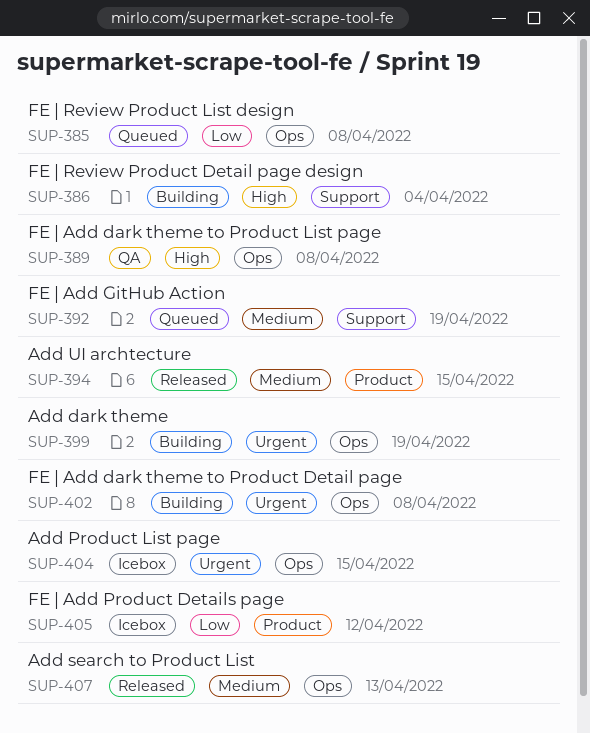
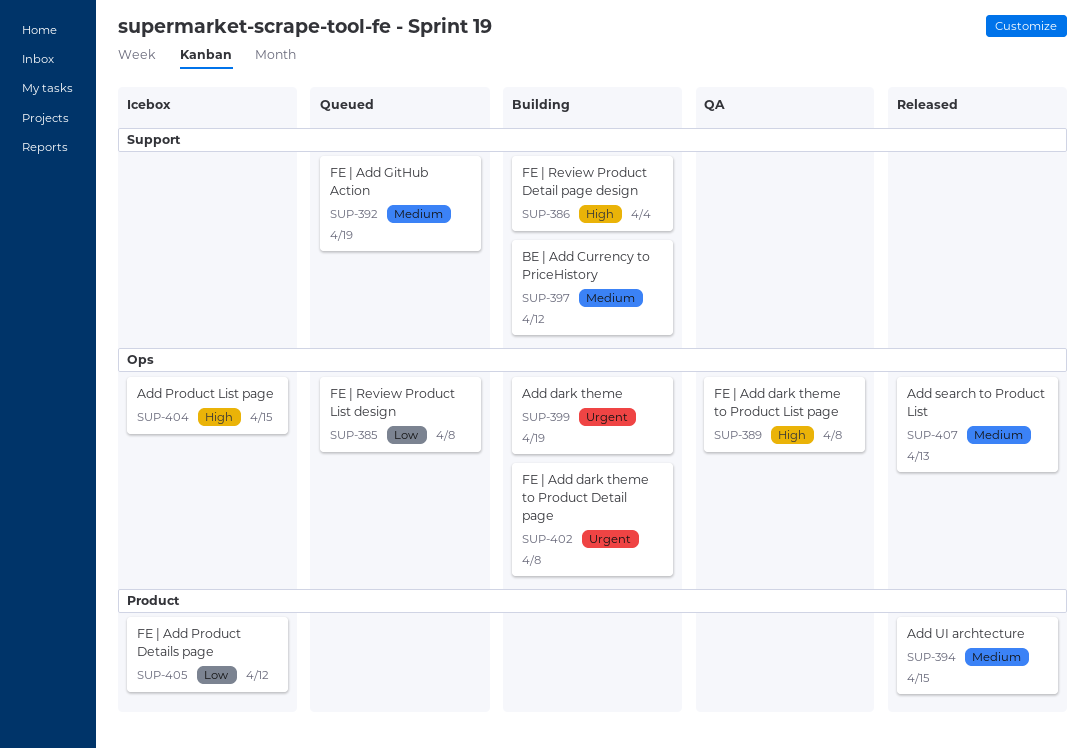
SUP-397: none -> present
SUP-404, priority: Urgent -> High

